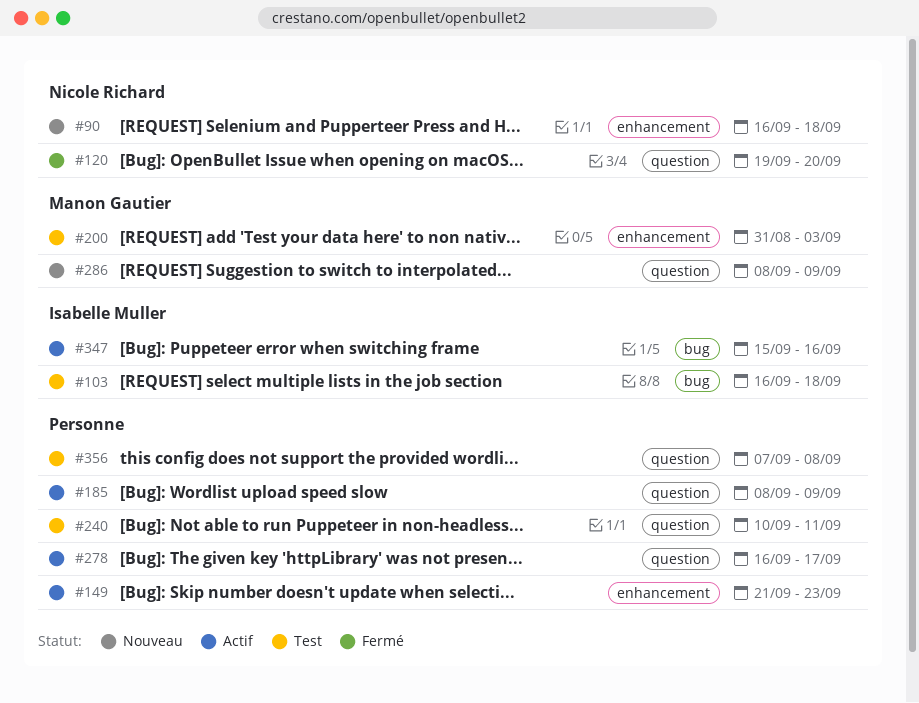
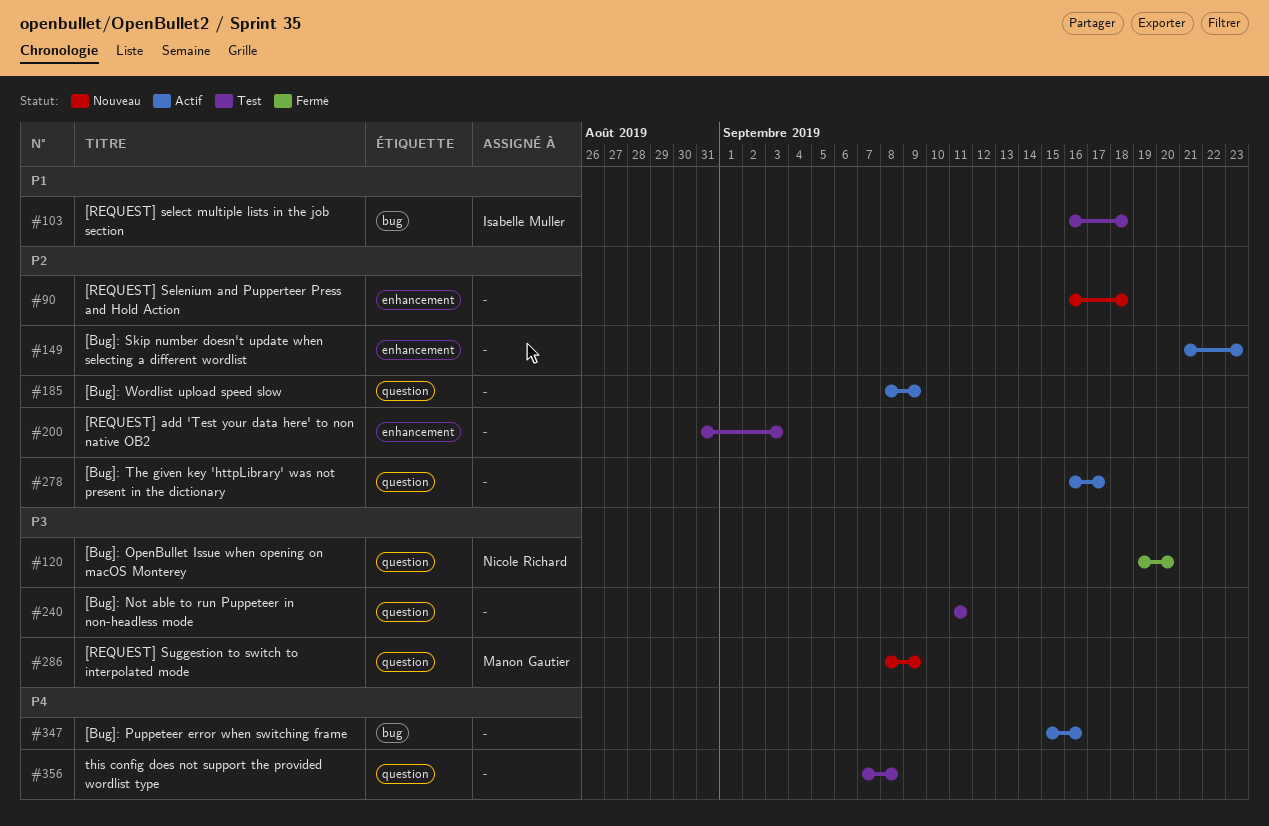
#90, owner: Nicole Richard -> none
#200, owner: Manon Gautier -> none
#240, start: Sep 10 -> Sep 11
#347, owner: Isabelle Muller -> none

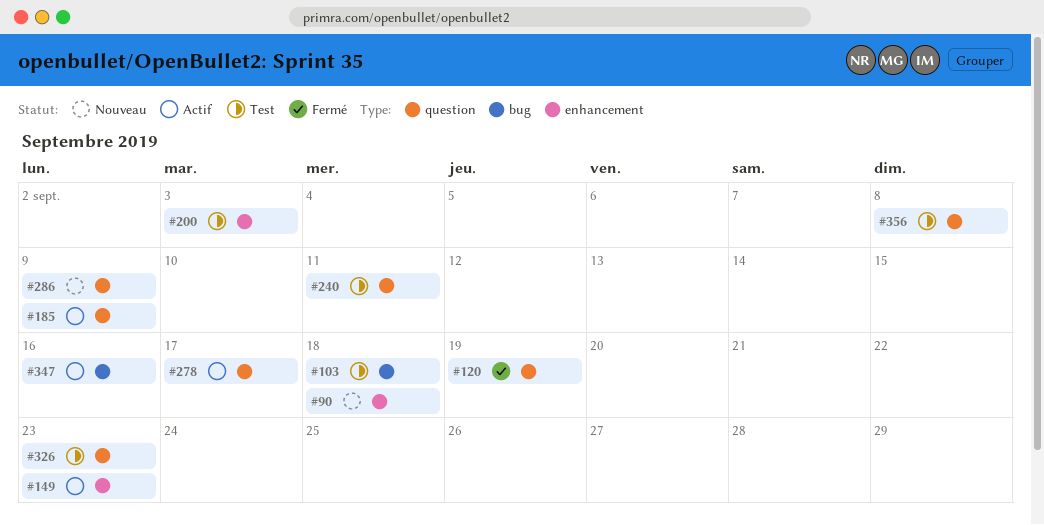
#120, due: Sep 20 -> Sep 19
#326: none -> present

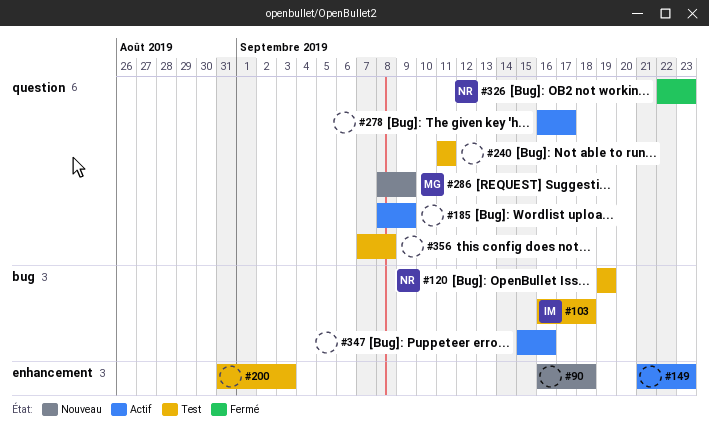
#120, status: Fermé -> Test
#120, label: question -> bug
#326, status: Test -> Fermé

